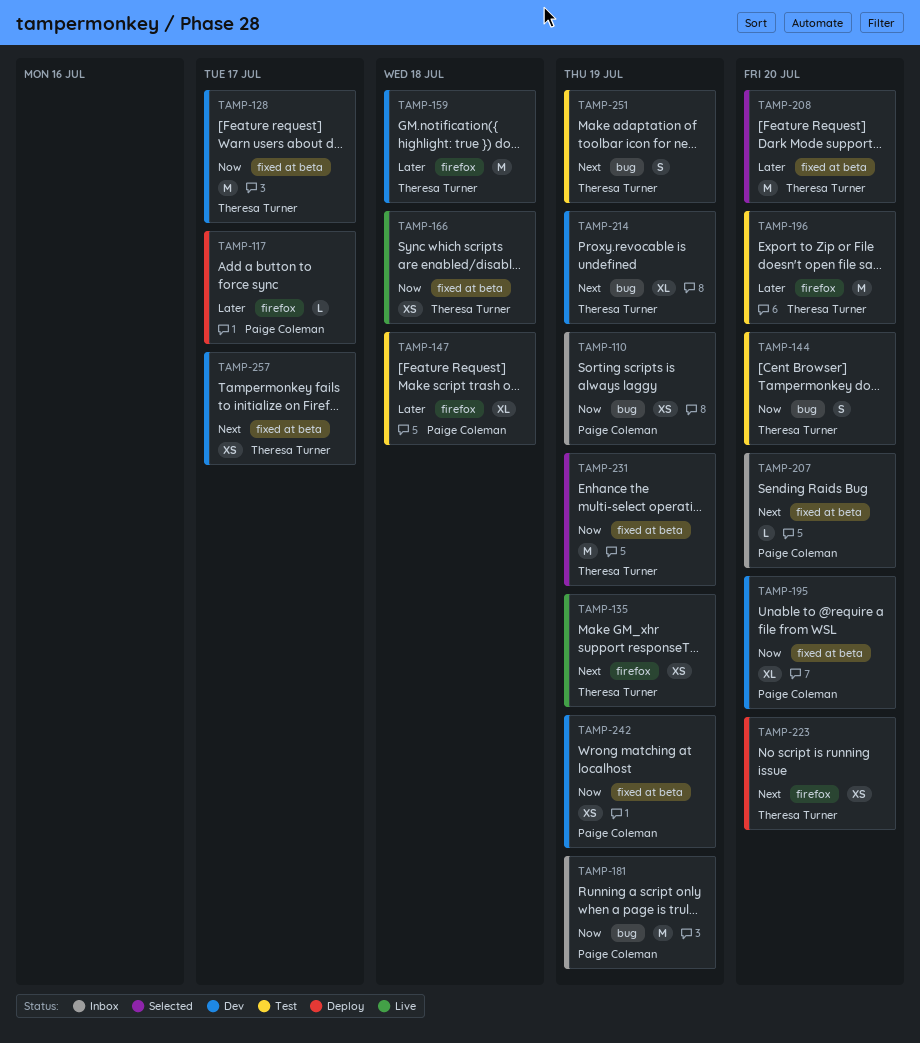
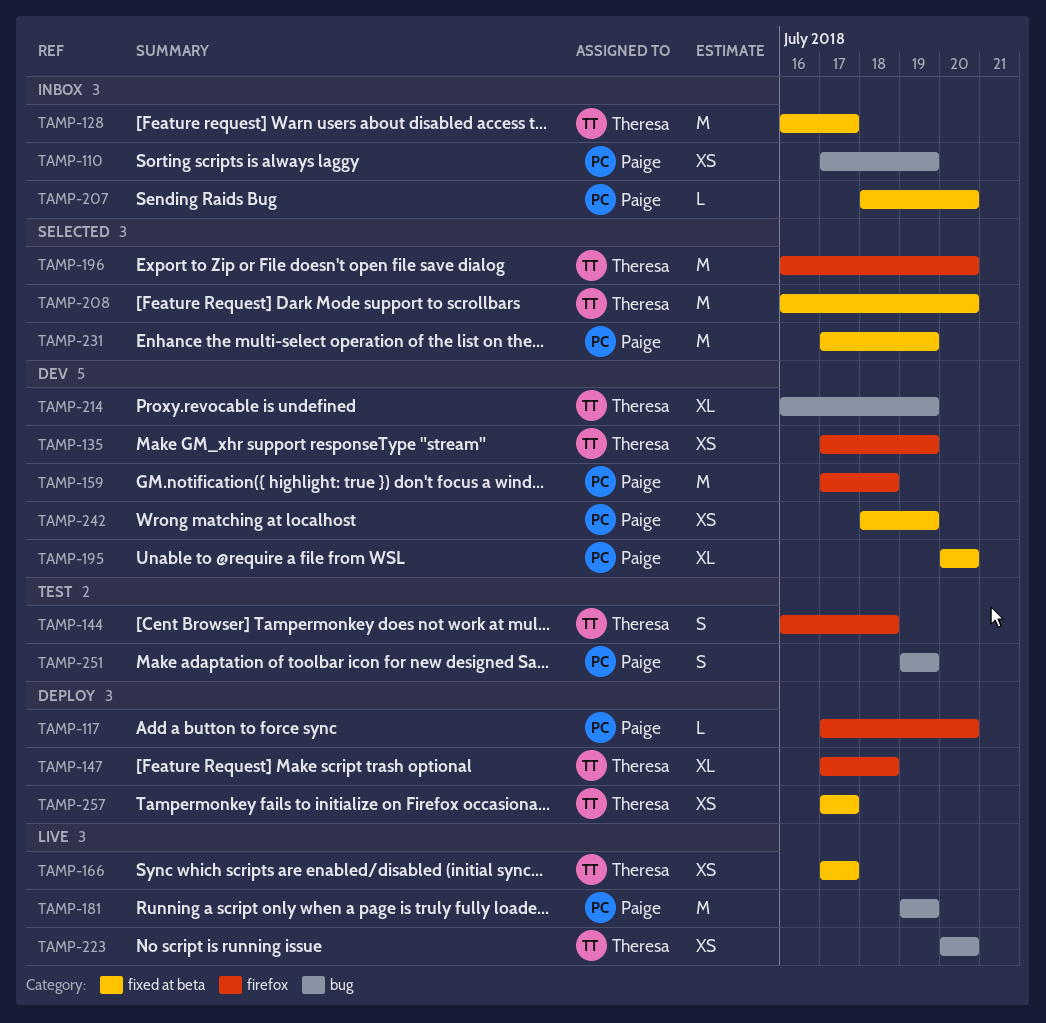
TAMP-117, due: Jul 17 -> Jul 20
TAMP-128, status: Dev -> Inbox
TAMP-135, status: Live -> Dev
TAMP-144, label: bug -> firefox
TAMP-144, due: Jul 20 -> Jul 18
TAMP-147, status: Test -> Deploy
TAMP-147, owner: Paige Coleman -> Theresa Turner
TAMP-159, owner: Theresa Turner -> Paige Coleman
TAMP-166, due: Jul 18 -> Jul 17
TAMP-181, status: Inbox -> Live
TAMP-196, status: Test -> Selected
TAMP-223, status: Deploy -> Live
TAMP-223, label: firefox -> bug
TAMP-231, owner: Theresa Turner -> Paige Coleman
TAMP-251, owner: Theresa Turner -> Paige Coleman
TAMP-257, status: Dev -> Deploy

